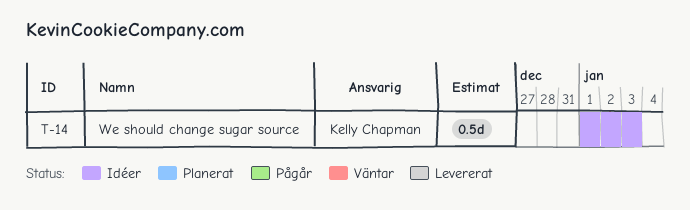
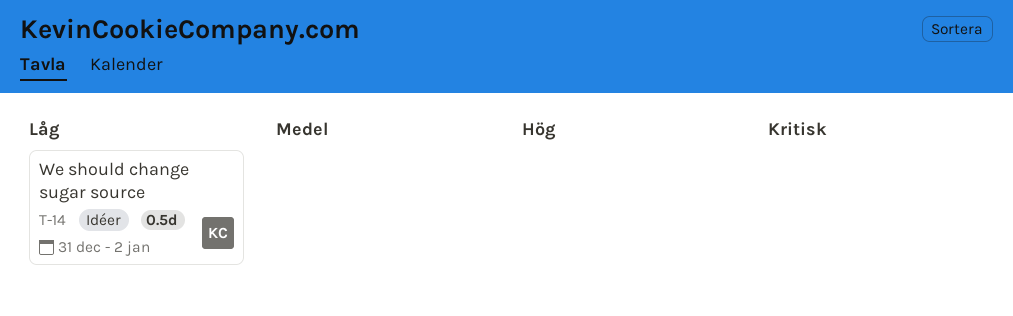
T-14, start: Jan 1 -> Dec 31
T-14, due: Jan 3 -> Jan 2

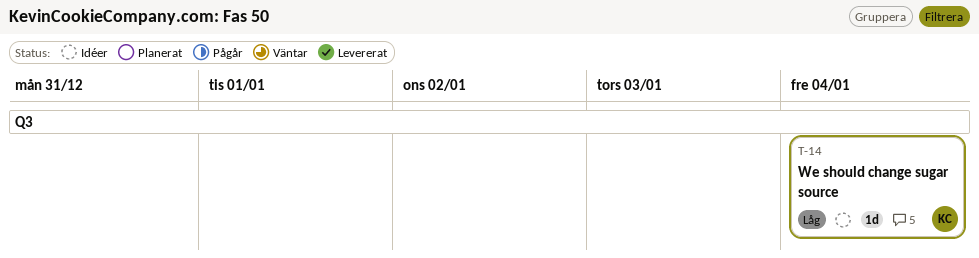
T-14, estimate: 0.5d -> 1d
T-14, due: Jan 2 -> Jan 4

